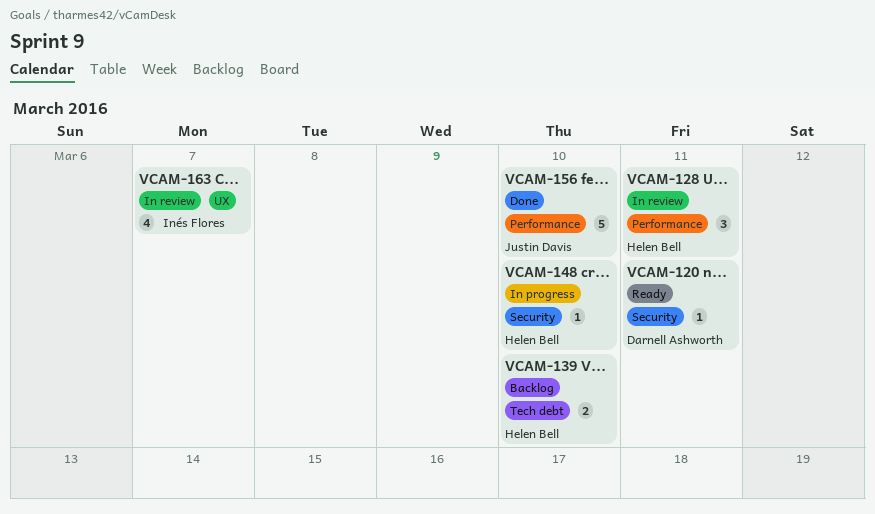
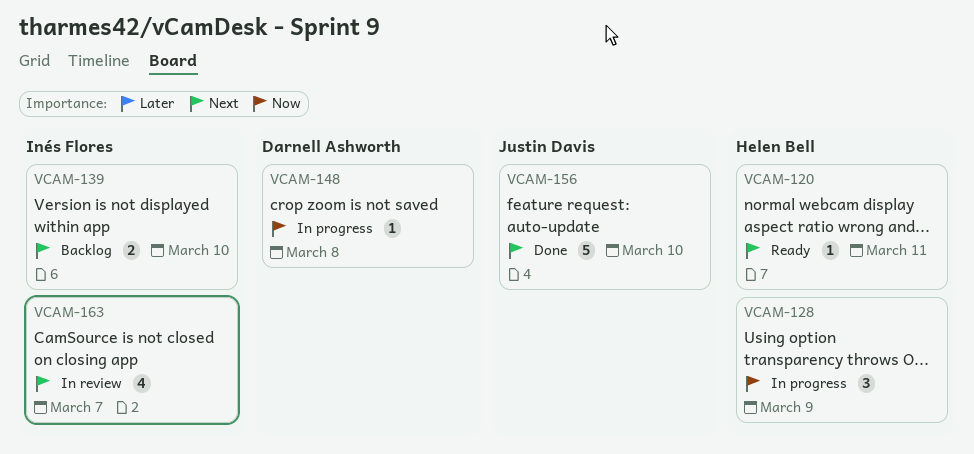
VCAM-120, owner: Darnell Ashworth -> Helen Bell
VCAM-128, status: In review -> In progress
VCAM-128, due: Mar 11 -> Mar 9
VCAM-139, owner: Helen Bell -> Inés Flores
VCAM-148, owner: Helen Bell -> Darnell Ashworth
VCAM-148, due: Mar 10 -> Mar 8

